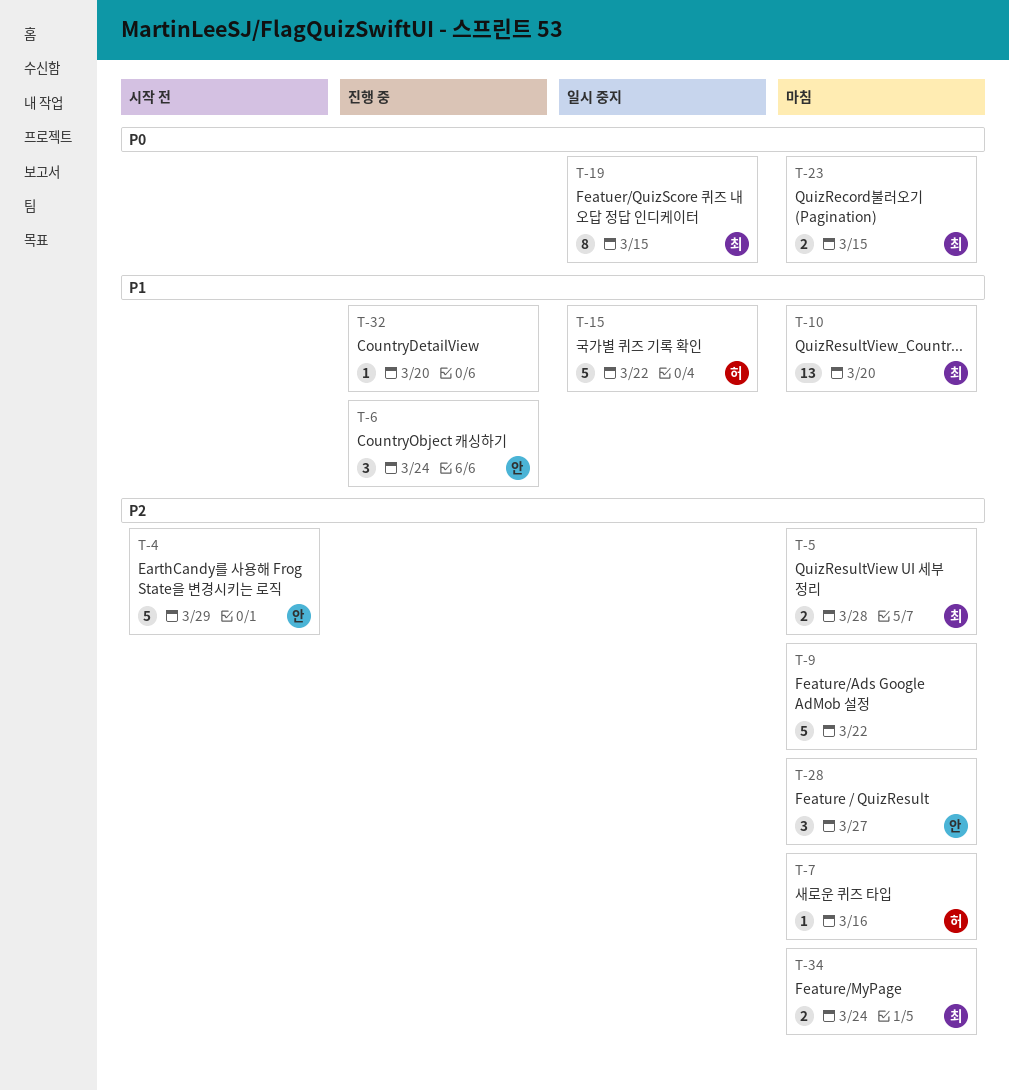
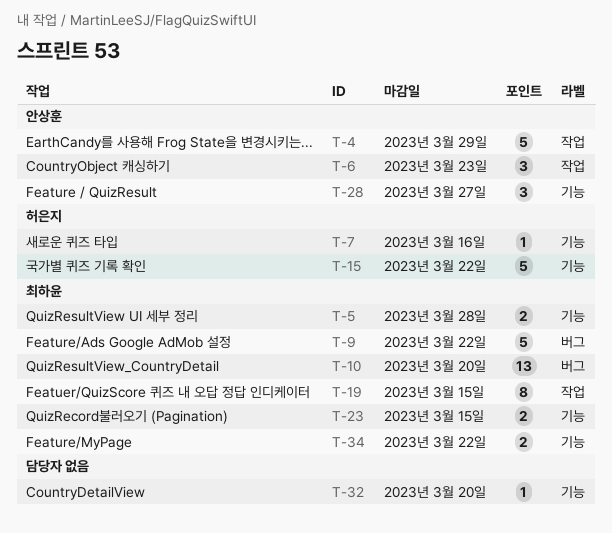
T-6, due: Mar 24 -> Mar 23
T-9, owner: none -> 최하윤
T-34, due: Mar 24 -> Mar 22

